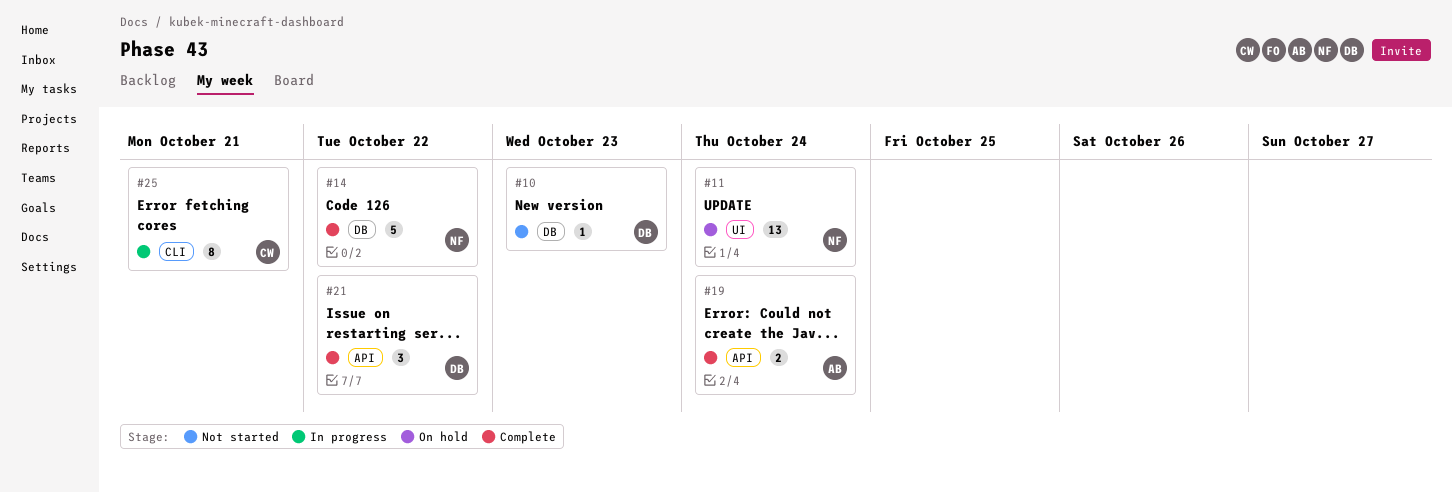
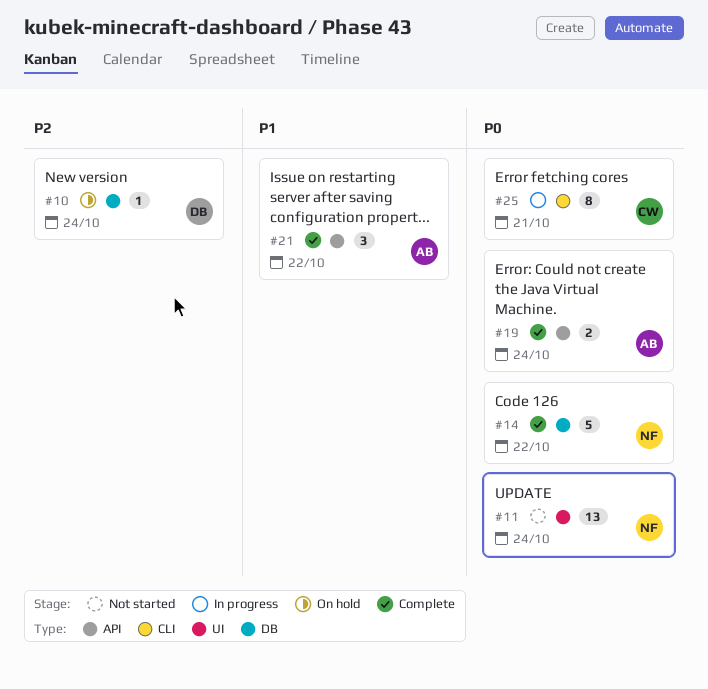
#10, status: Not started -> On hold
#10, due: Oct 23 -> Oct 24
#11, status: On hold -> Not started
#21, owner: DB -> AB

